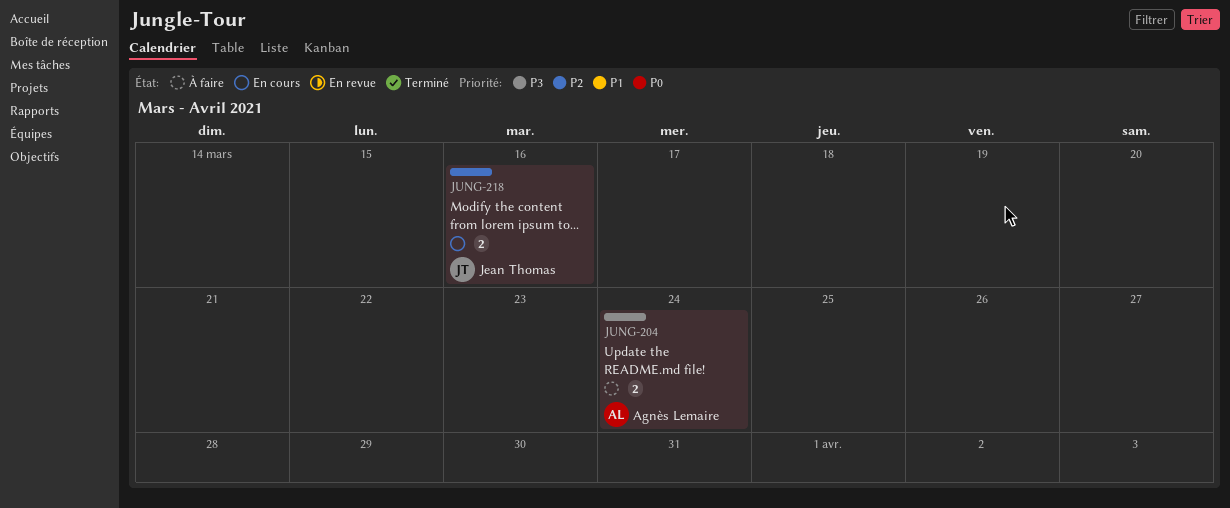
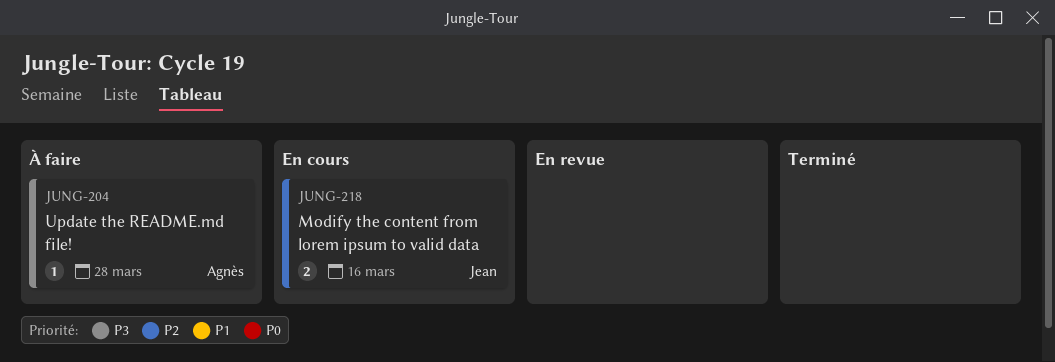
JUNG-204, estimate: 2 -> 1
JUNG-204, due: Mar 24 -> Mar 28

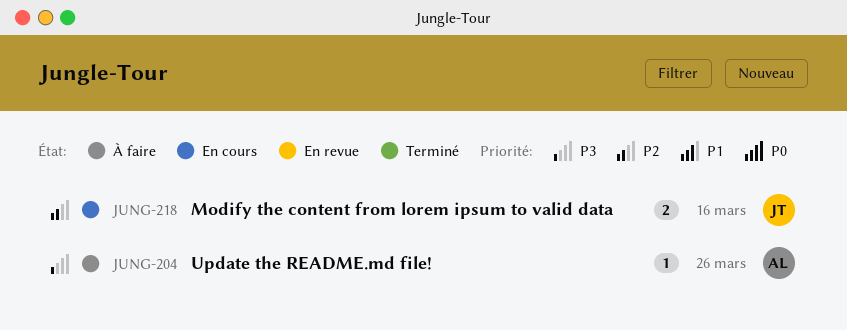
JUNG-204, due: Mar 28 -> Mar 26

